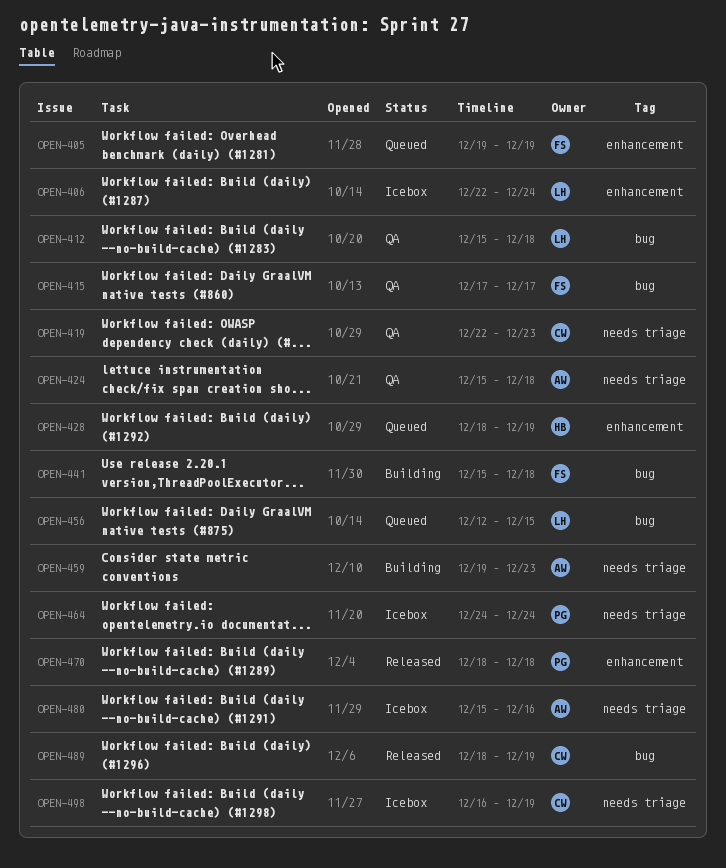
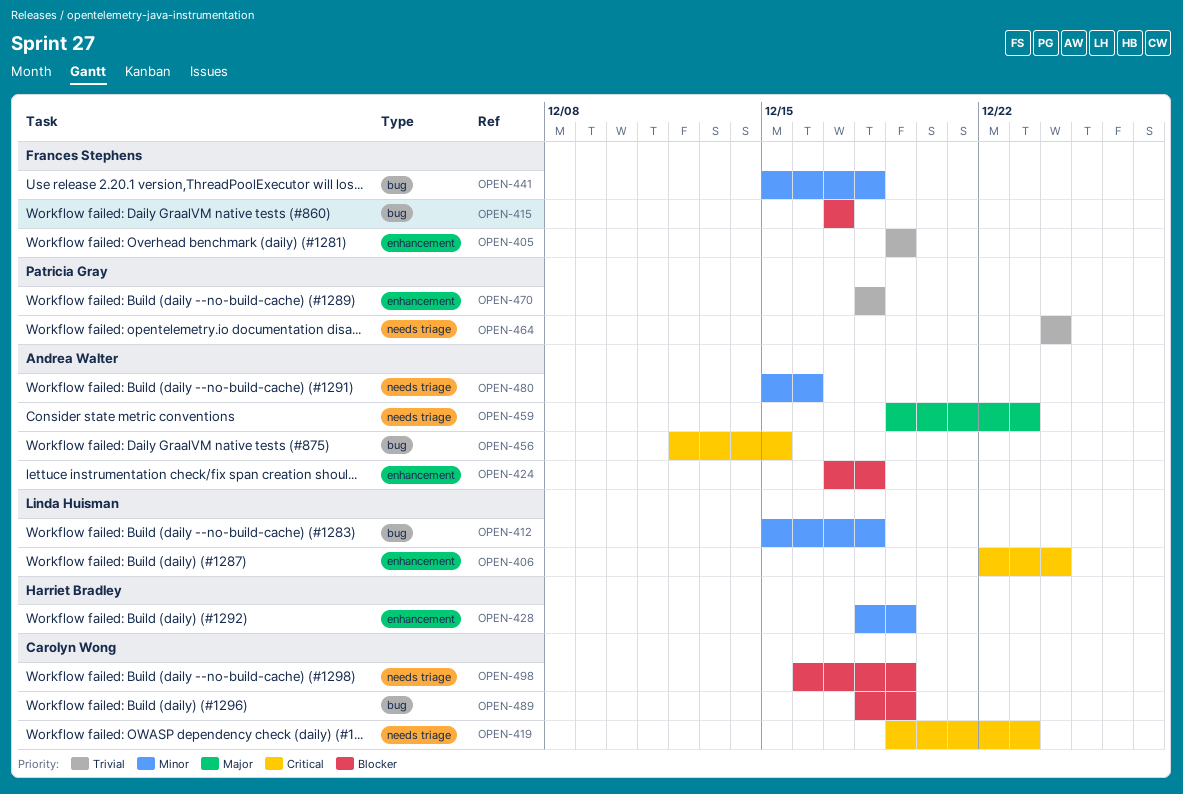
OPEN-419, start: Dec 22 -> Dec 19
OPEN-424, label: needs triage -> enhancement
OPEN-424, start: Dec 15 -> Dec 17
OPEN-456, owner: Linda Huisman -> Andrea Walter

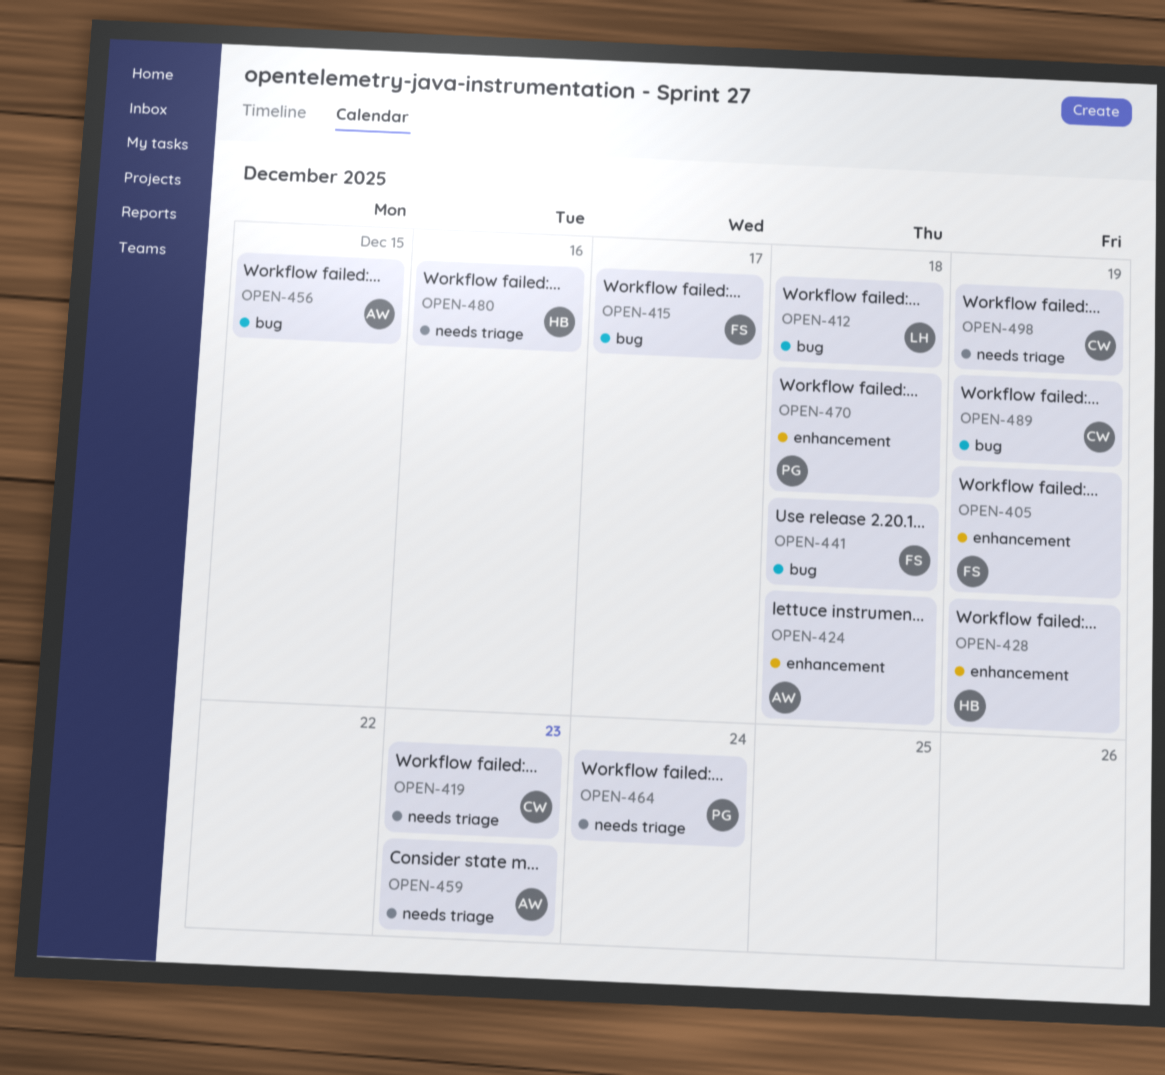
OPEN-406: present -> none
OPEN-480, owner: Andrea Walter -> Harriet Bradley

